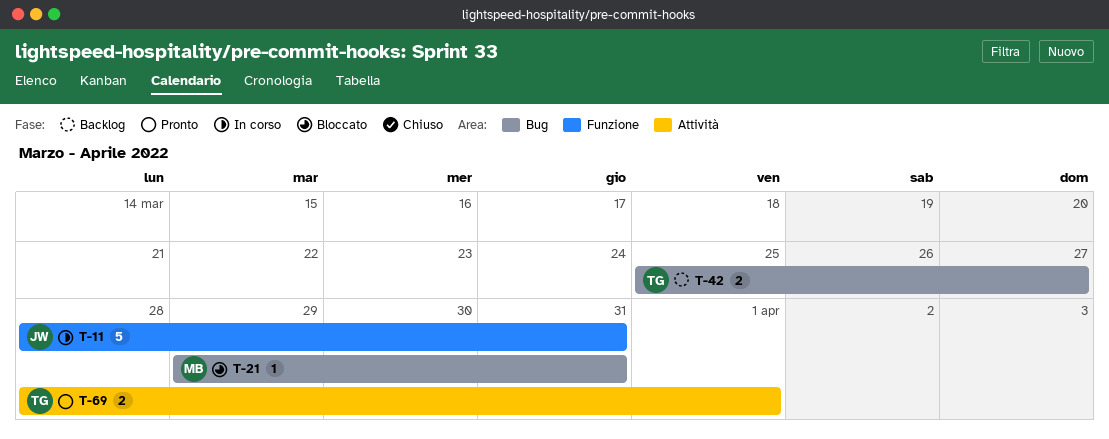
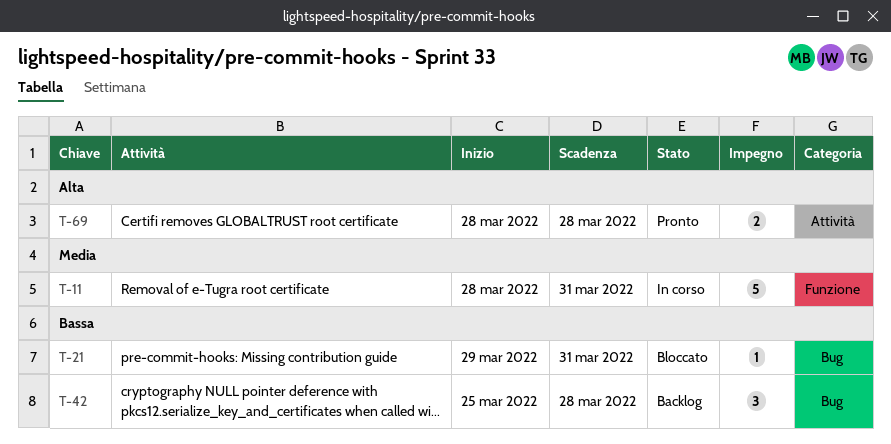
T-42, estimate: 2 -> 3
T-42, due: Mar 27 -> Mar 28
T-69, due: Apr 1 -> Mar 28

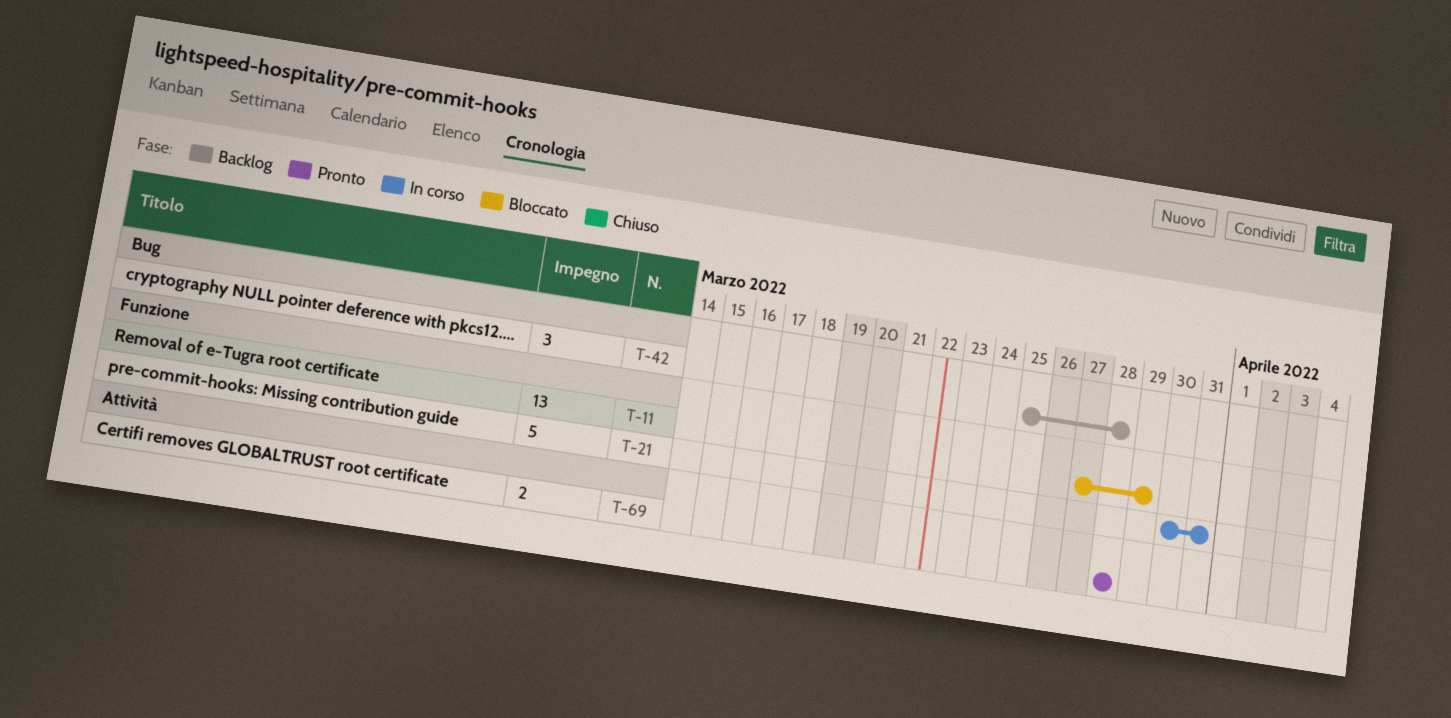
T-11, status: In corso -> Bloccato
T-11, estimate: 5 -> 13
T-11, start: Mar 28 -> Mar 27
T-11, due: Mar 31 -> Mar 29
T-21, status: Bloccato -> In corso
T-21, label: Bug -> Funzione
T-21, estimate: 1 -> 5
T-21, start: Mar 29 -> Mar 30

